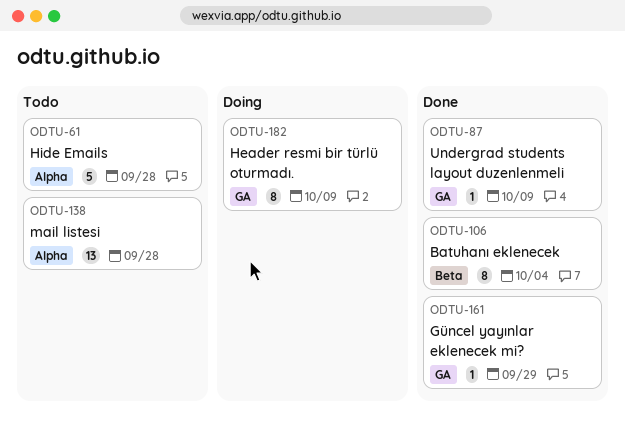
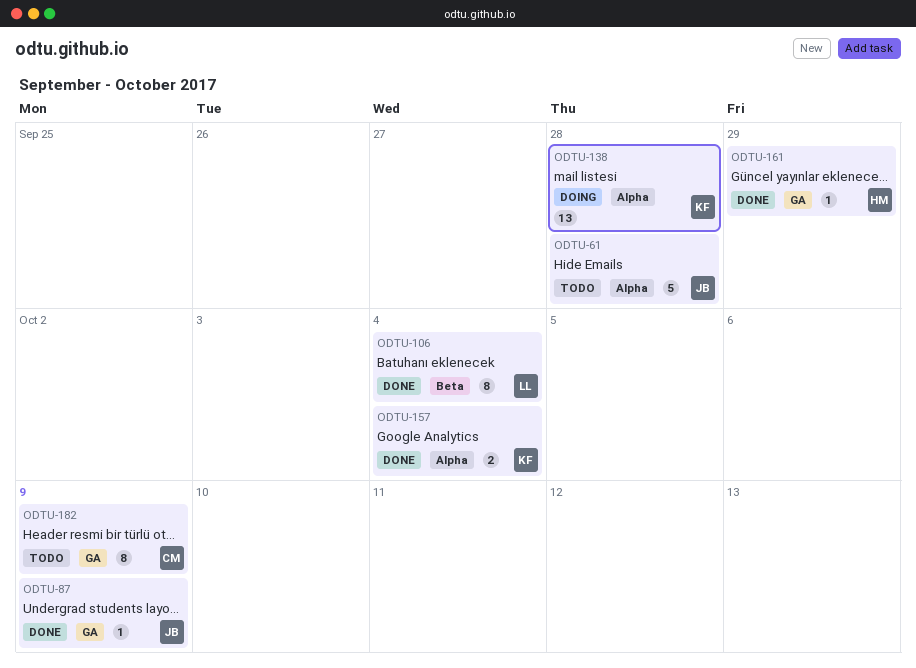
ODTU-138, status: Todo -> Doing
ODTU-157: none -> present
ODTU-182, status: Doing -> Todo

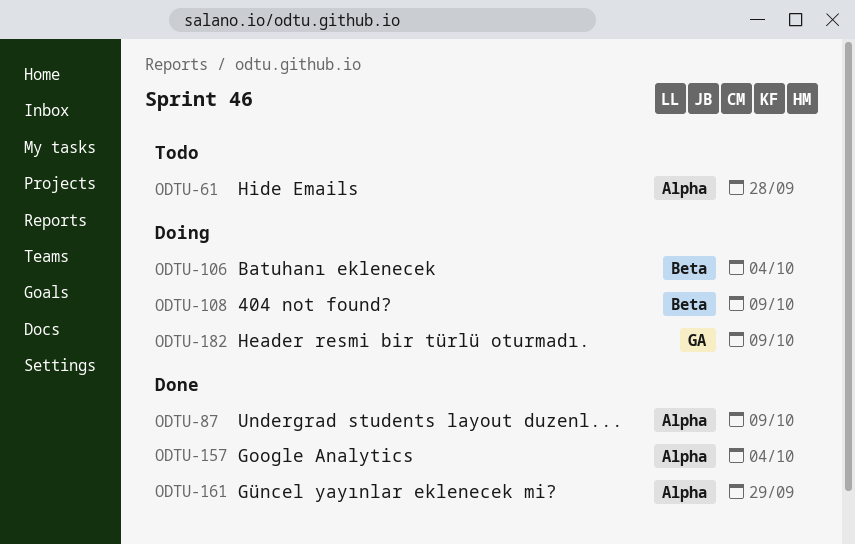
ODTU-87, label: GA -> Alpha
ODTU-106, status: Done -> Doing
ODTU-108: none -> present
ODTU-138: present -> none
ODTU-161, label: GA -> Alpha
ODTU-182, status: Todo -> Doing

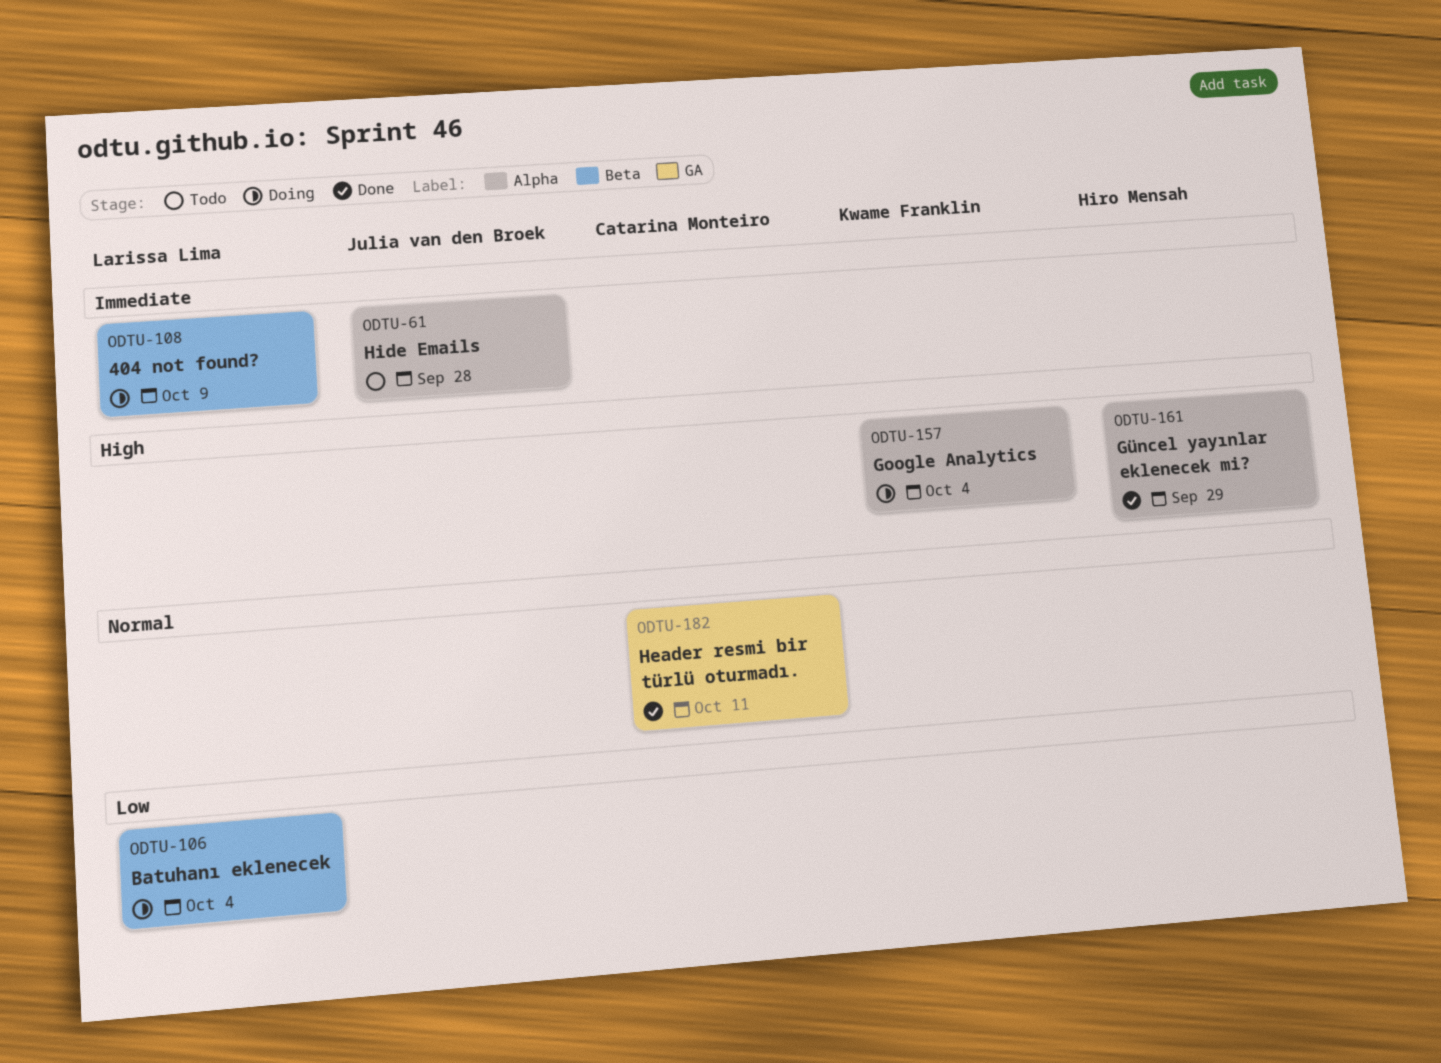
ODTU-87: present -> none
ODTU-157, status: Done -> Doing
ODTU-182, status: Doing -> Done
ODTU-182, due: Oct 9 -> Oct 11

